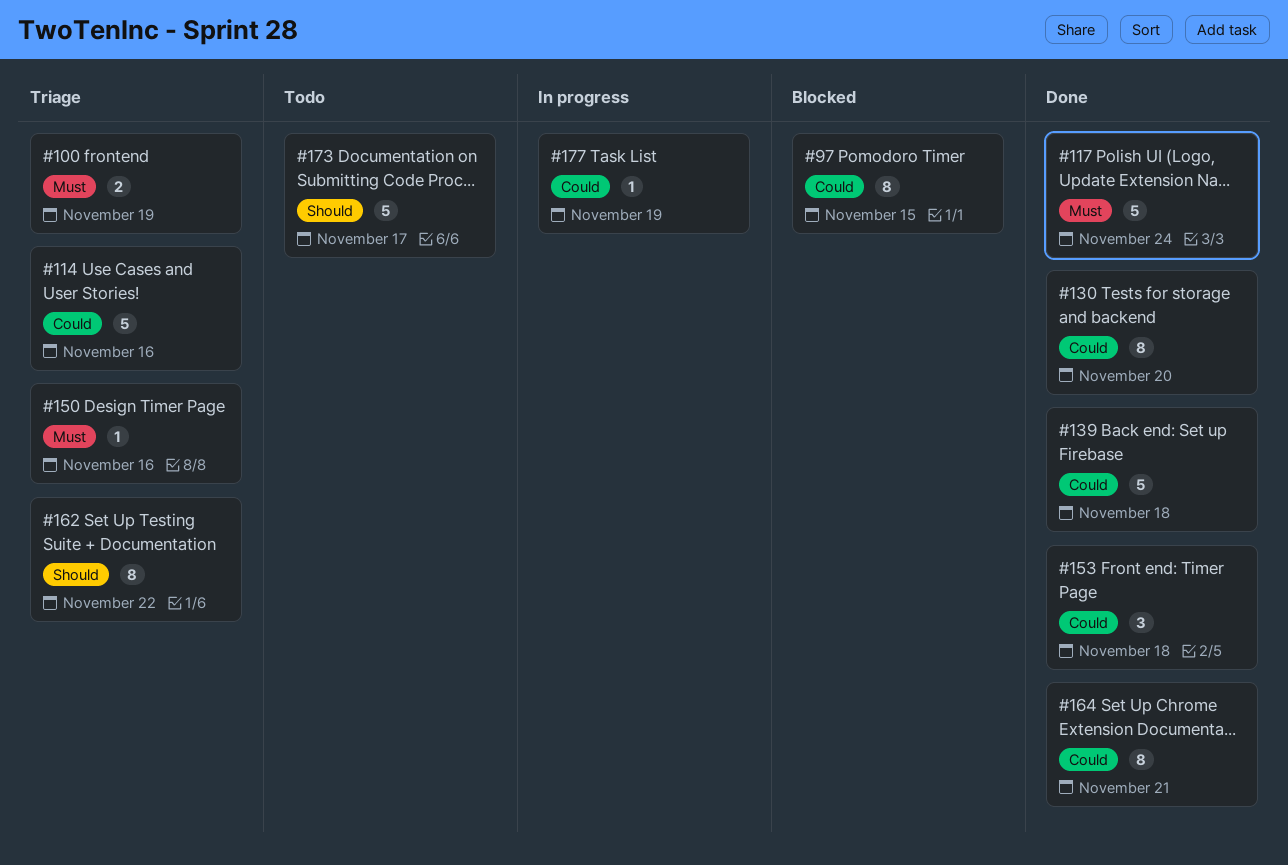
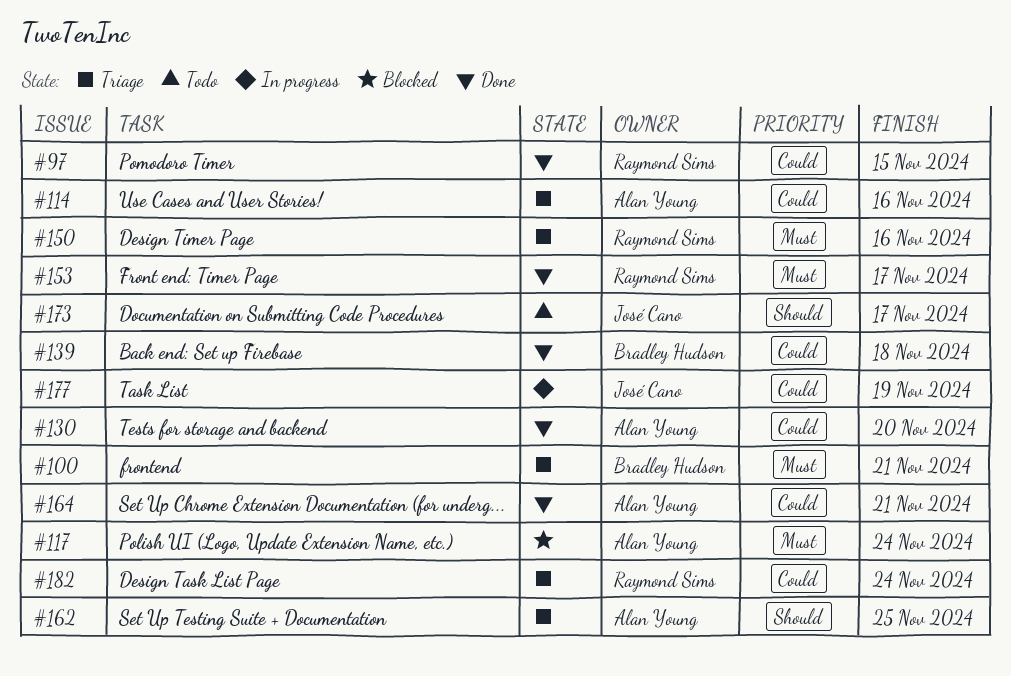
#97, status: Blocked -> Done
#100, due: Nov 19 -> Nov 21
#117, status: Done -> Blocked
#153, priority: Could -> Must
#153, due: Nov 18 -> Nov 17
#162, due: Nov 22 -> Nov 25
#182: none -> present

